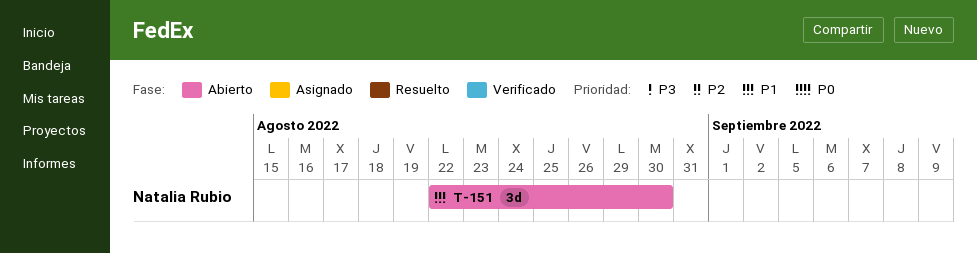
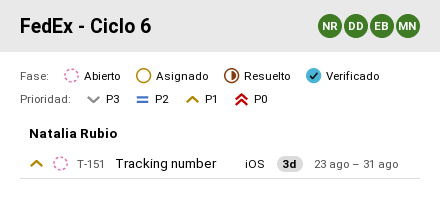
T-151, start: Aug 22 -> Aug 23
T-151, due: Aug 30 -> Aug 31

